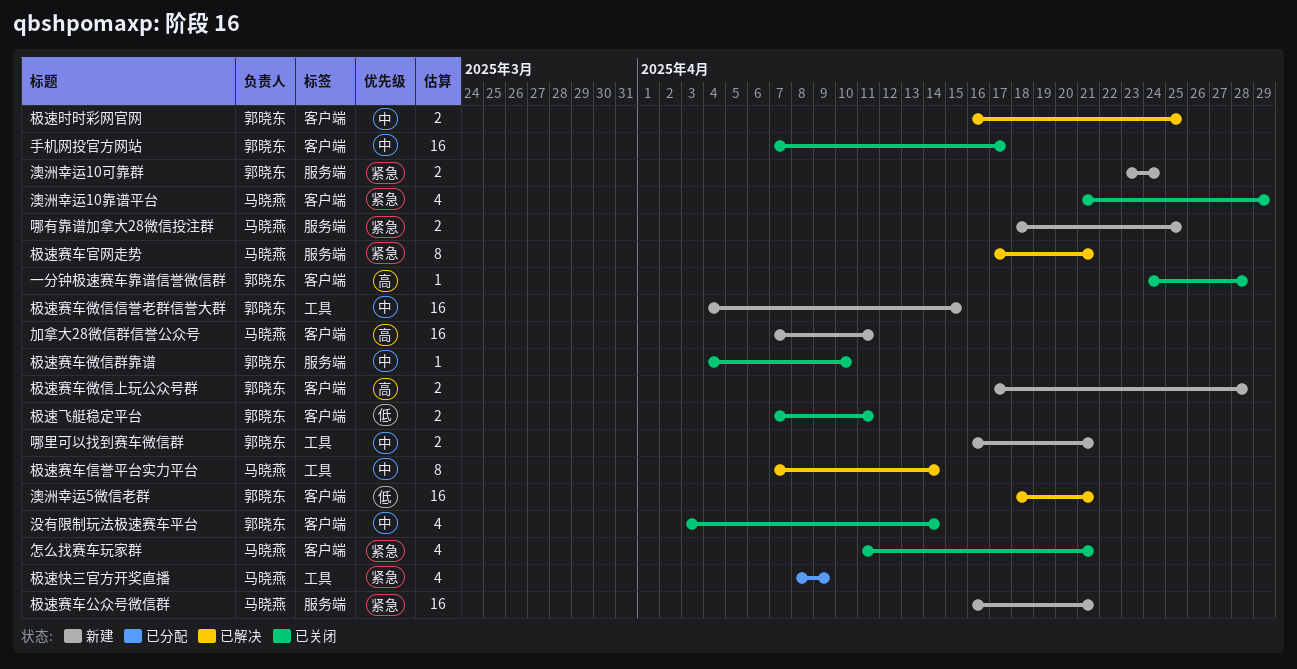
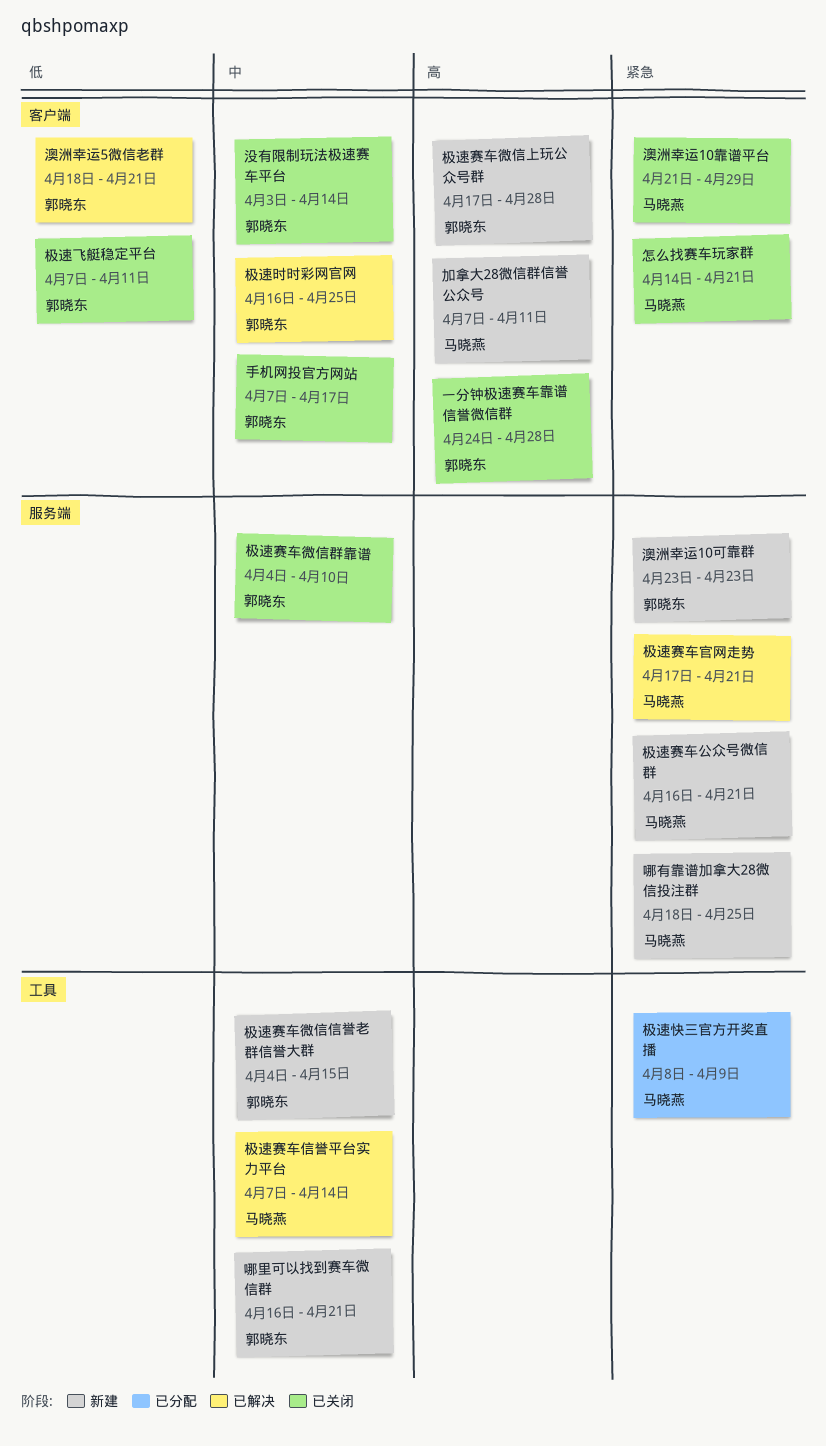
怎么找赛车玩家群, start: Apr 11 -> Apr 14
澳洲幸运10可靠群, due: Apr 24 -> Apr 23

